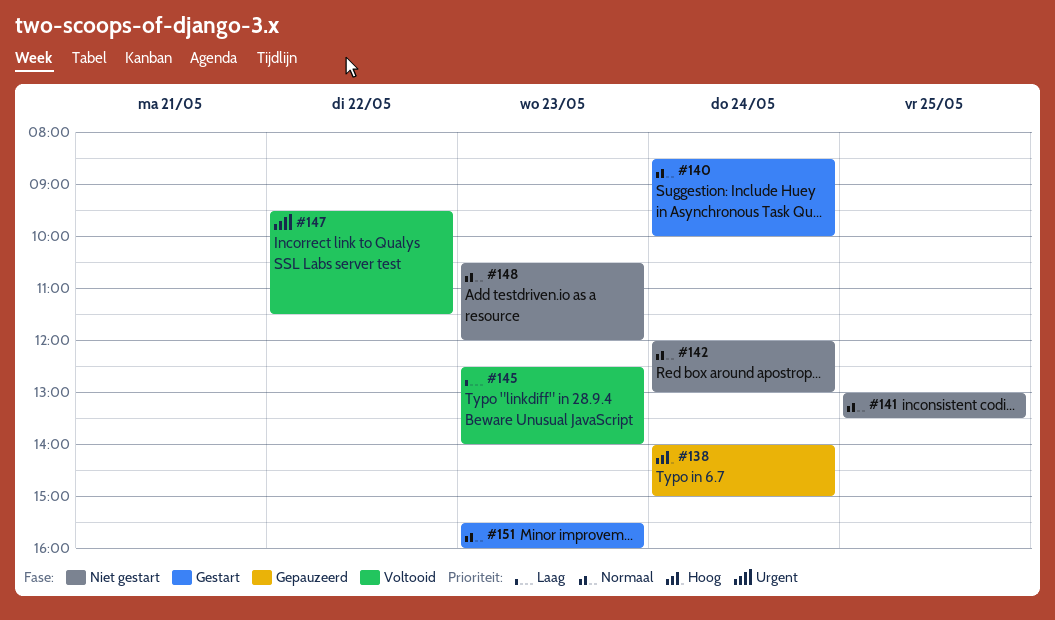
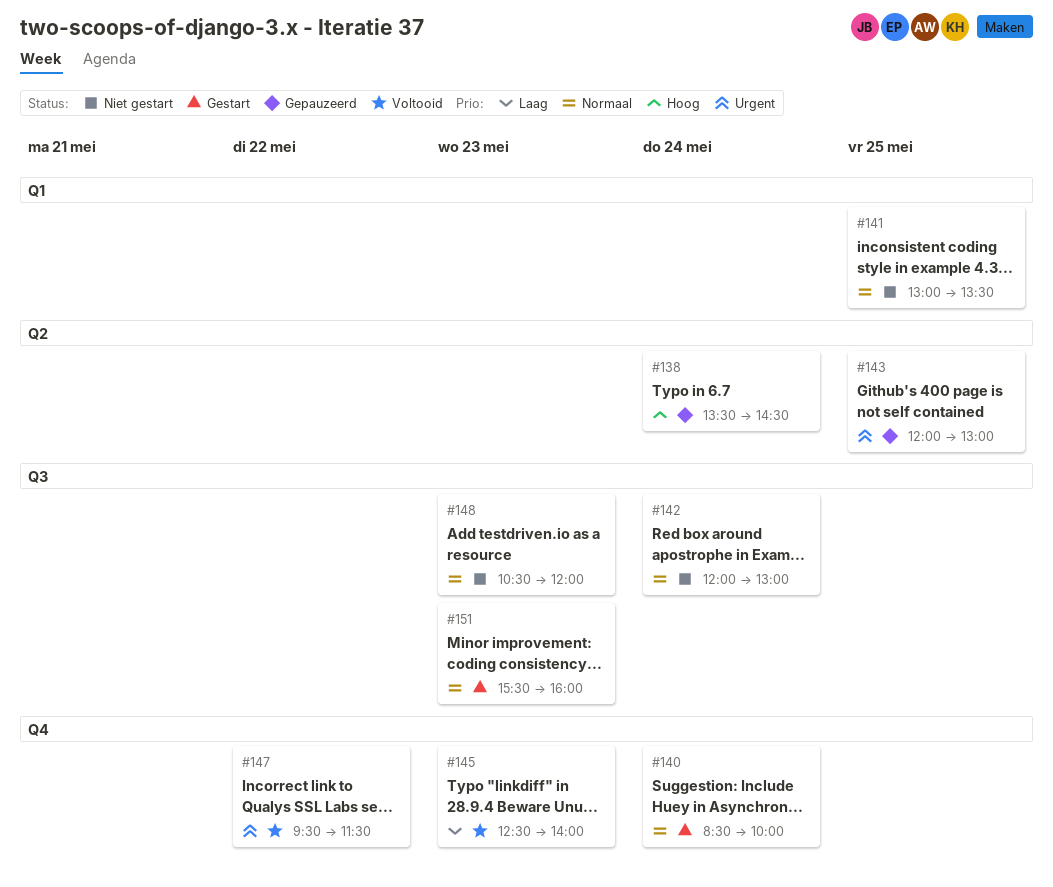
#138, begins: 14:00 -> 13:30
#138, ends: 15:00 -> 14:30
#143: none -> present

